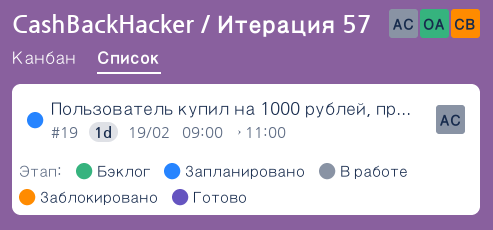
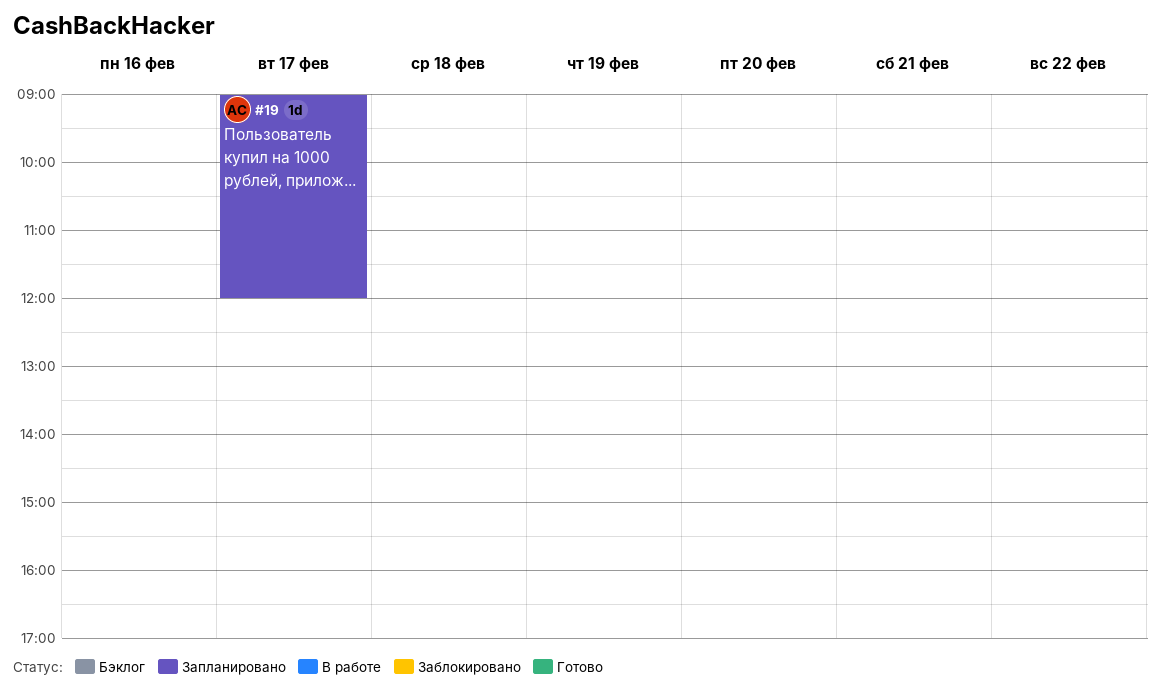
#19, day: Feb 19 -> Feb 17
#19, ends: 11:00 -> 12:00

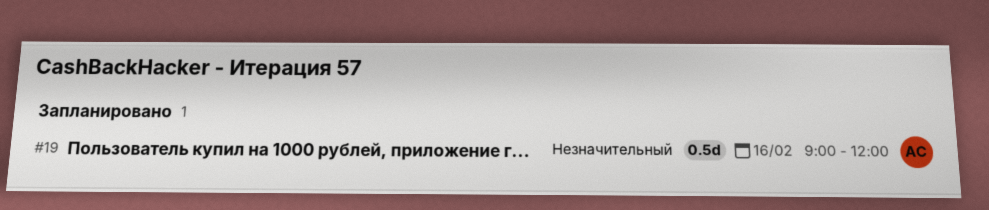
#19, estimate: 1d -> 0.5d
#19, day: Feb 17 -> Feb 16

